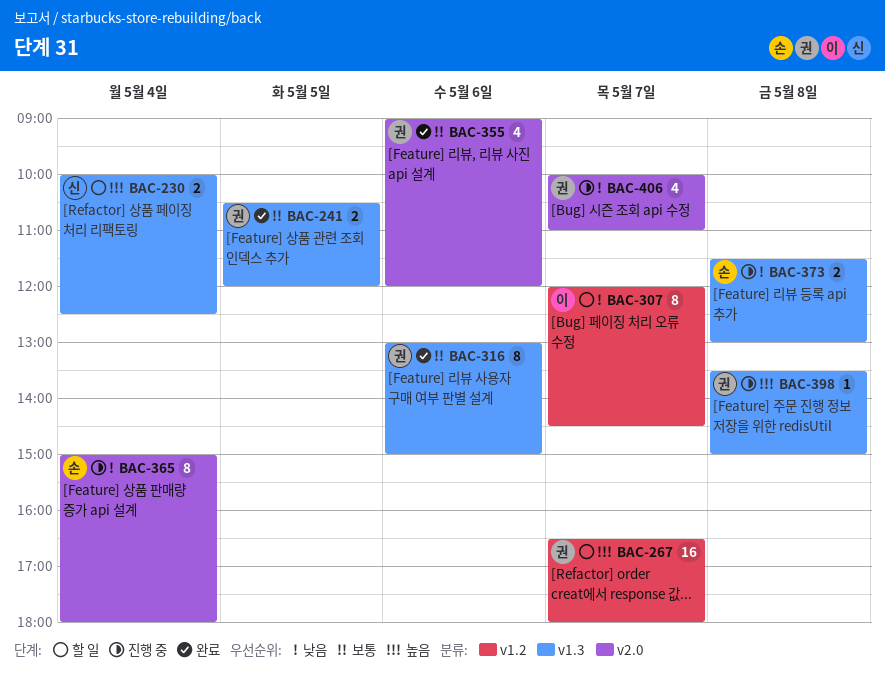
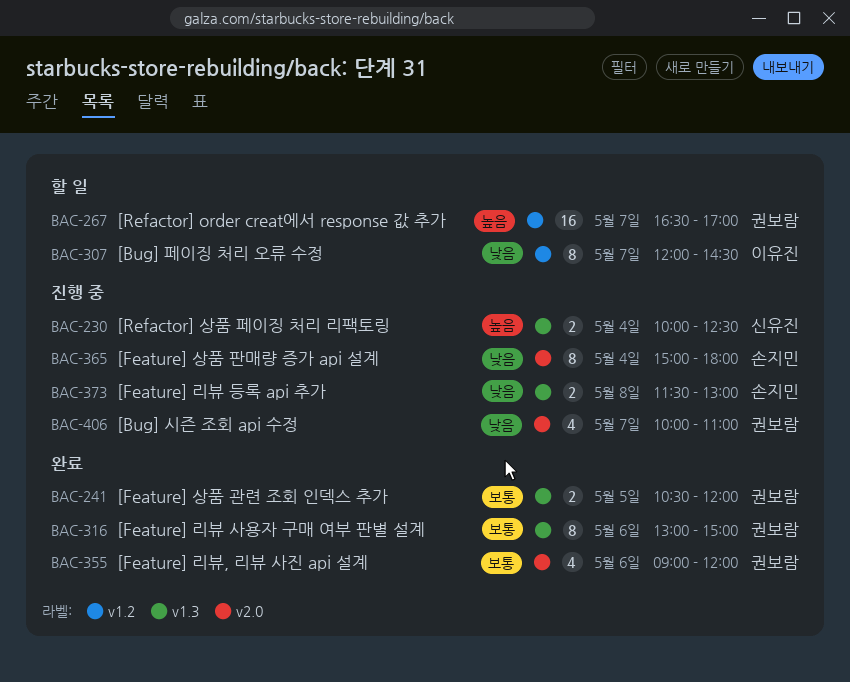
BAC-230, status: 할 일 -> 진행 중
BAC-267, ends: 18:00 -> 17:00
BAC-398: present -> none

